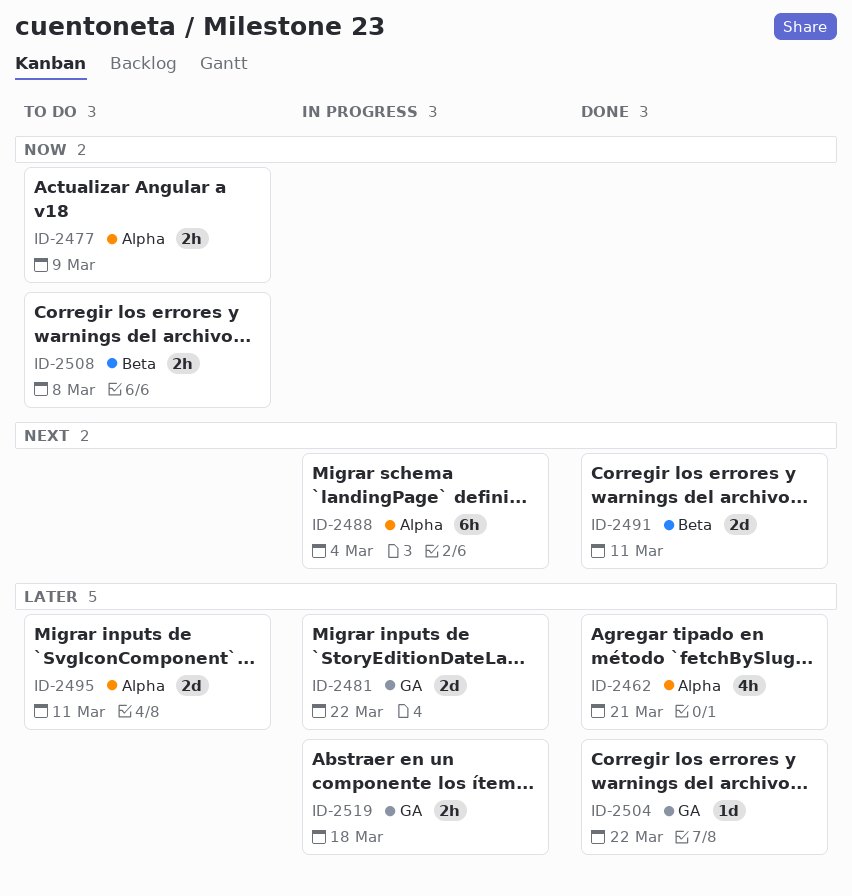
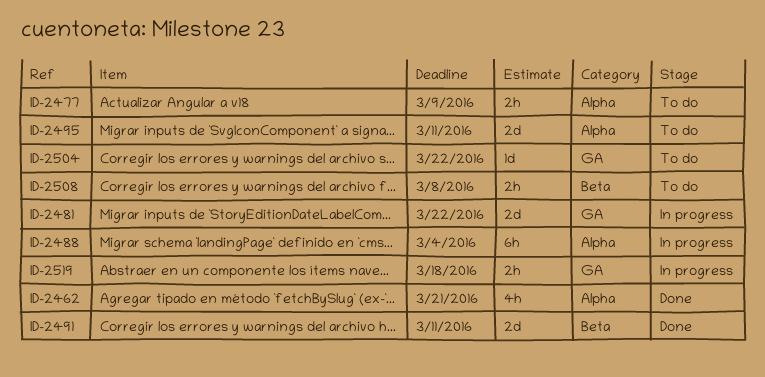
ID-2504, status: Done -> To do

